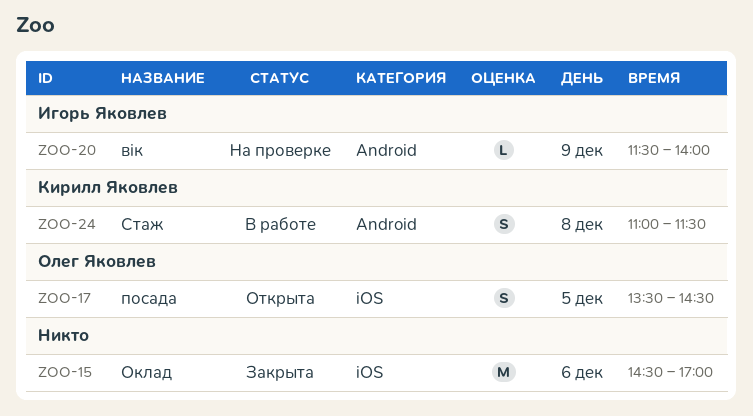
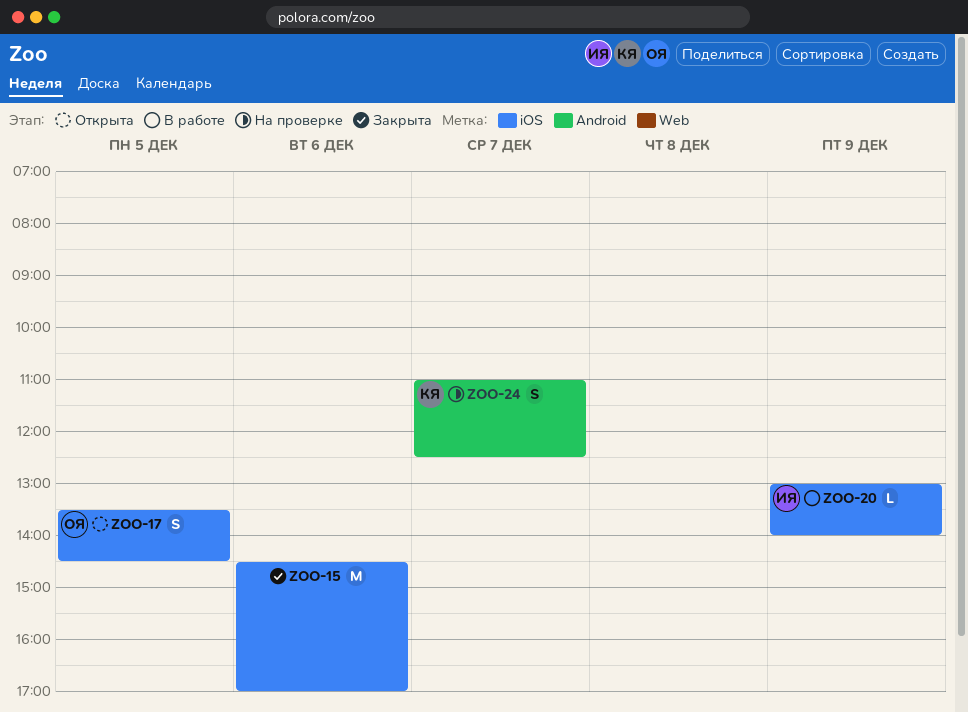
ZOO-20, status: На проверке -> В работе
ZOO-20, label: Android -> iOS
ZOO-20, begins: 11:30 -> 13:00
ZOO-24, status: В работе -> На проверке
ZOO-24, day: Dec 8 -> Dec 7
ZOO-24, ends: 11:30 -> 12:30

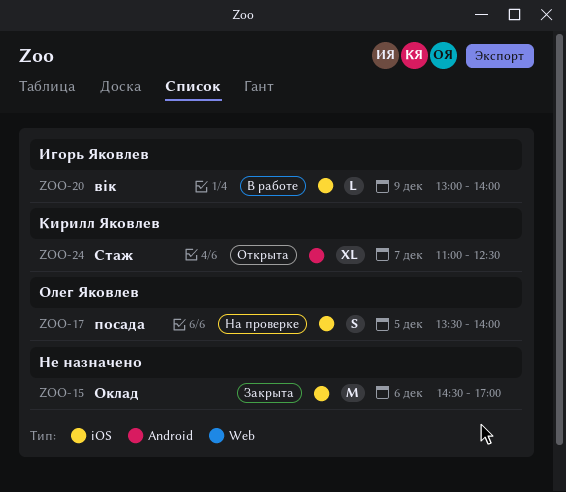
ZOO-17, status: Открыта -> На проверке
ZOO-17, ends: 14:30 -> 14:00
ZOO-24, status: На проверке -> Открыта
ZOO-24, estimate: S -> XL

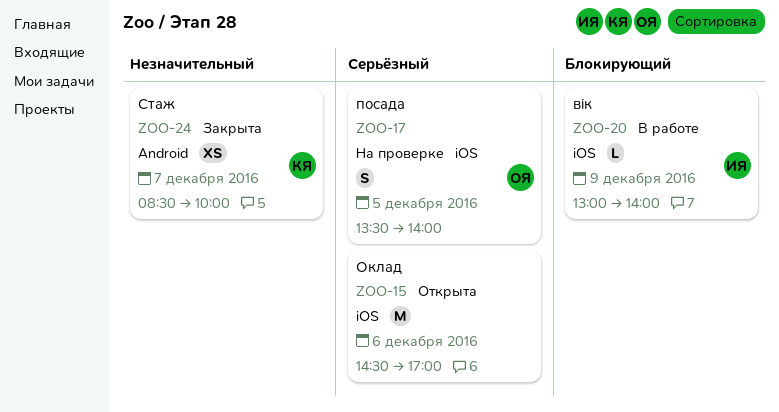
ZOO-15, status: Закрыта -> Открыта
ZOO-24, status: Открыта -> Закрыта
ZOO-24, estimate: XL -> XS
ZOO-24, begins: 11:00 -> 08:30
ZOO-24, ends: 12:30 -> 10:00

